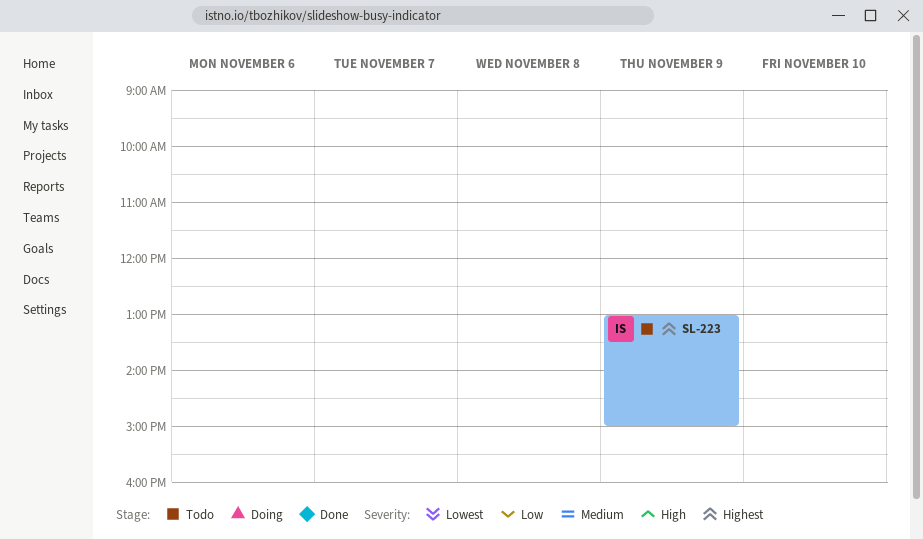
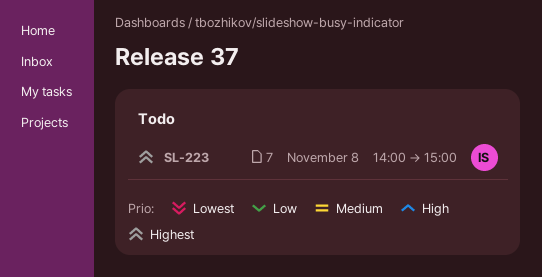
SL-223, day: Nov 9 -> Nov 8
SL-223, begins: 13:00 -> 14:00

